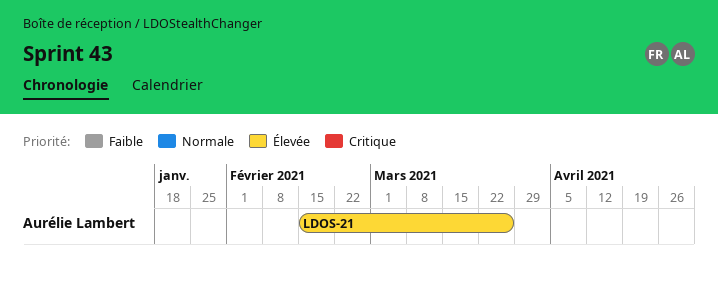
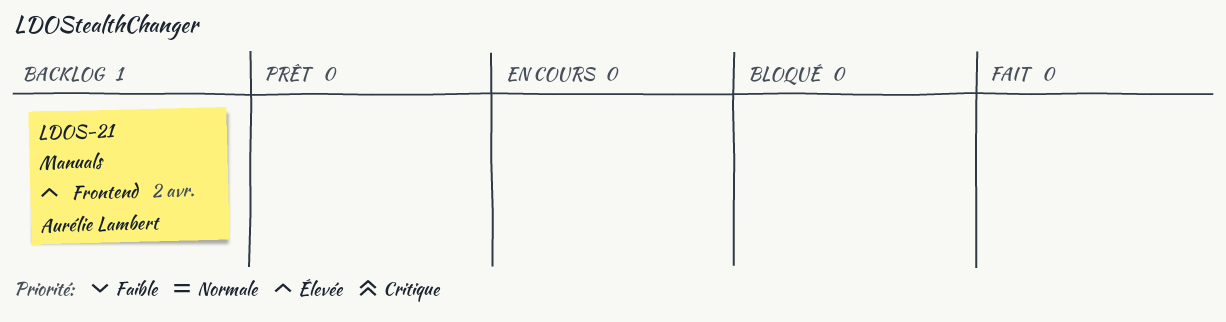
LDOS-21, due: Mar 26 -> Apr 2

